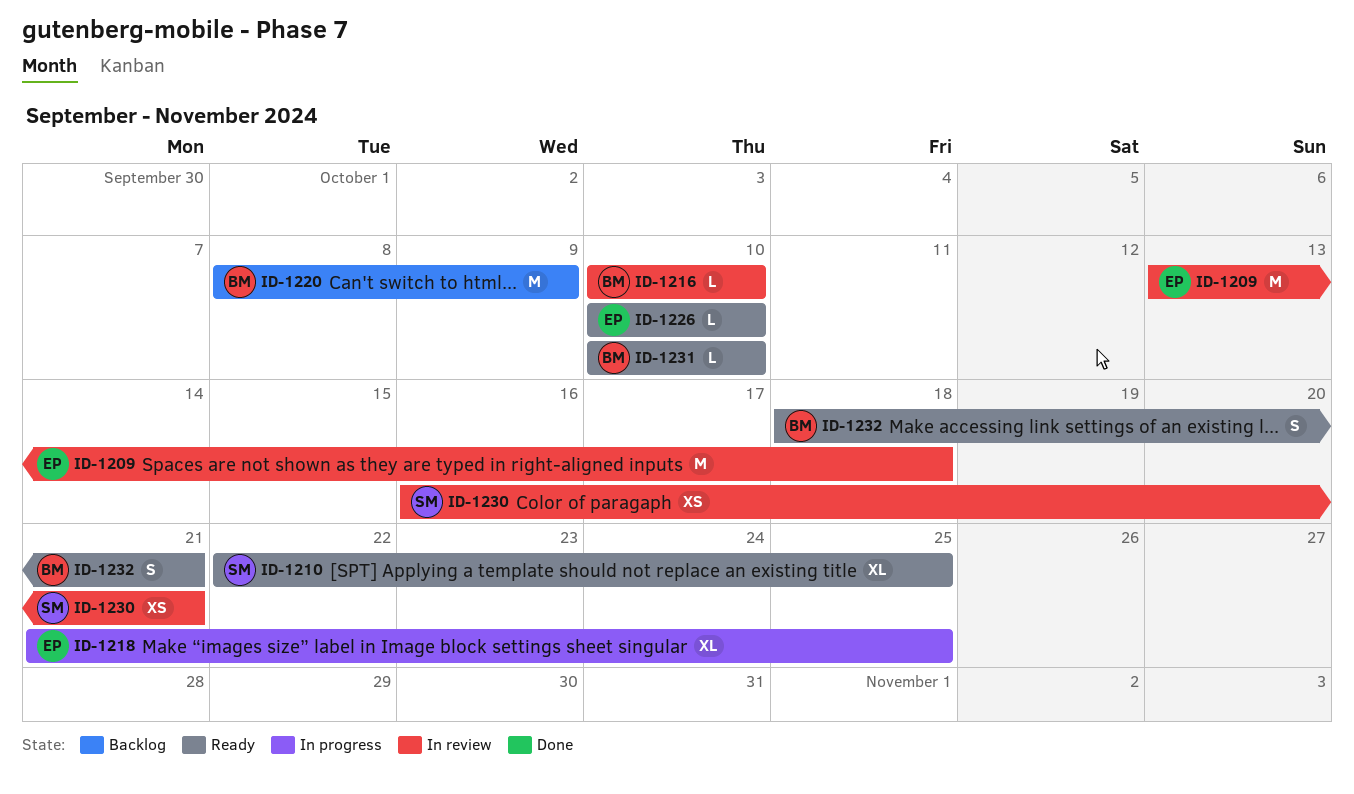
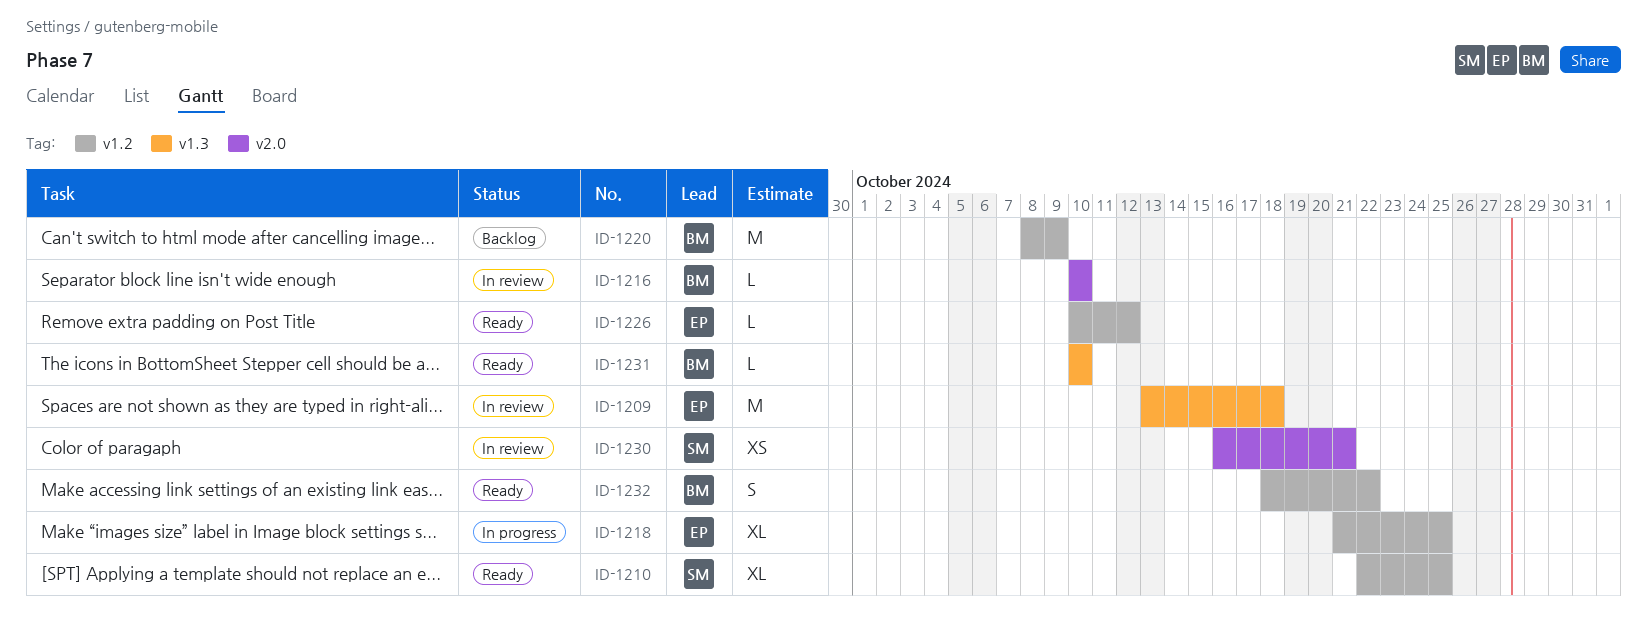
ID-1226, due: Oct 10 -> Oct 12
ID-1232, due: Oct 21 -> Oct 22

